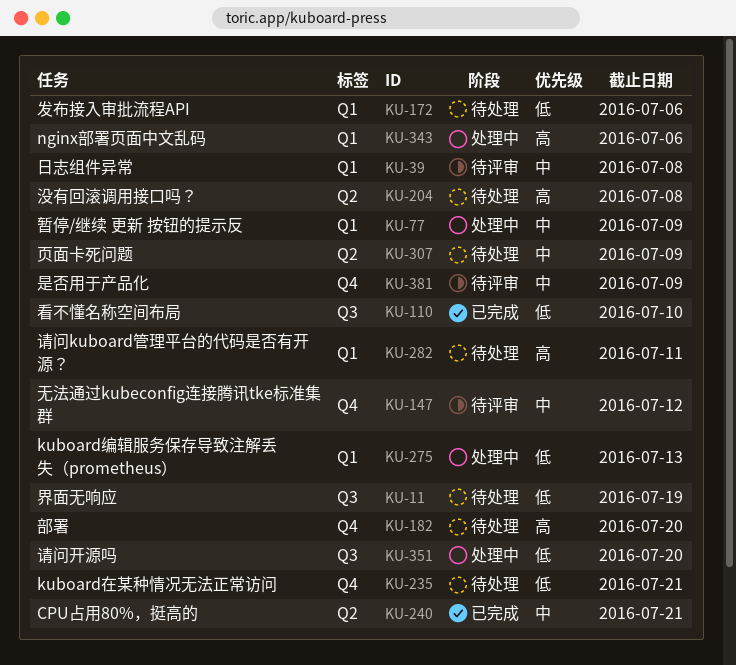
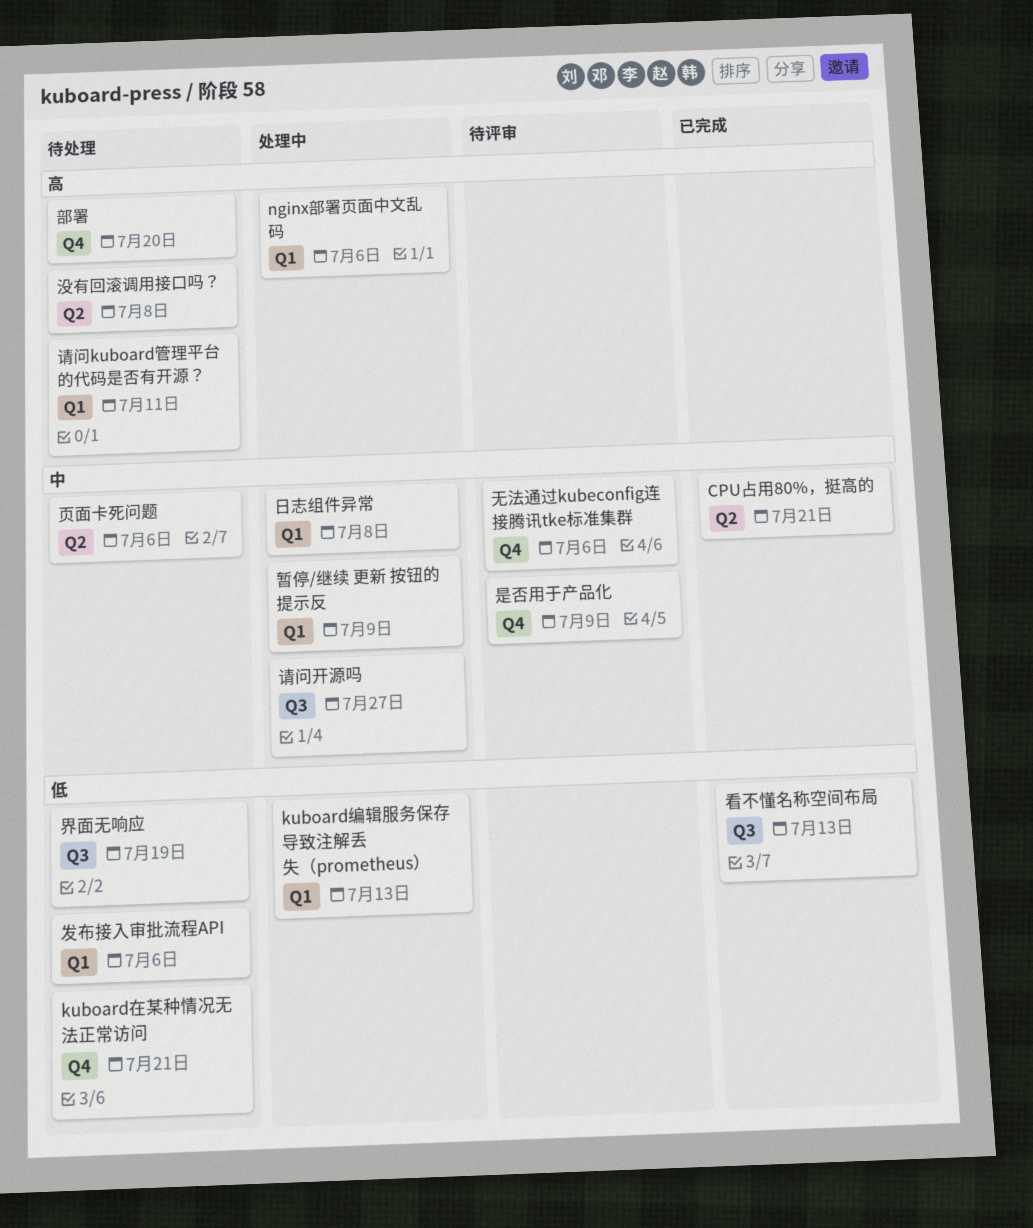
无法通过kubeconfig连接腾讯tke标准集群, due: Jul 12 -> Jul 6
日志组件异常, status: 待评审 -> 处理中
看不懂名称空间布局, due: Jul 10 -> Jul 13
请问开源吗, priority: 低 -> 中
请问开源吗, due: Jul 20 -> Jul 27
页面卡死问题, due: Jul 9 -> Jul 6

